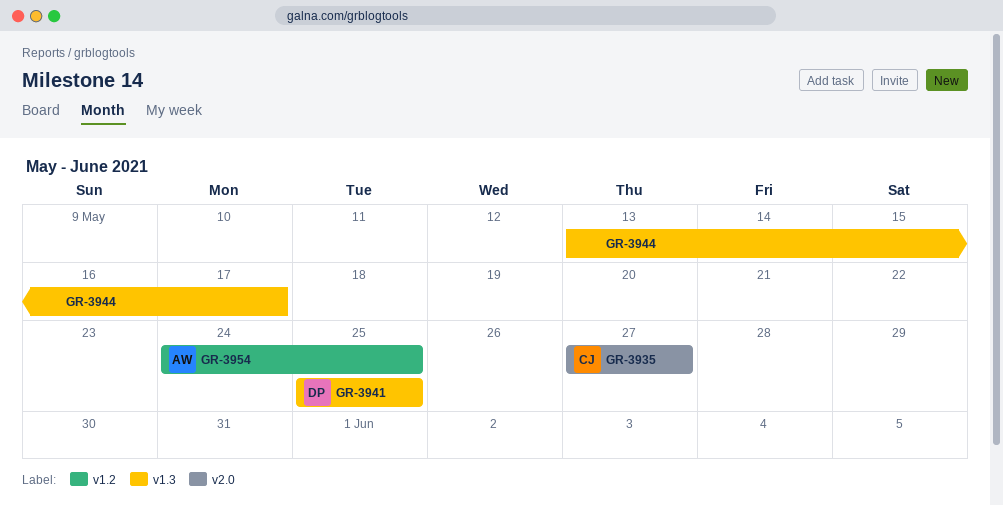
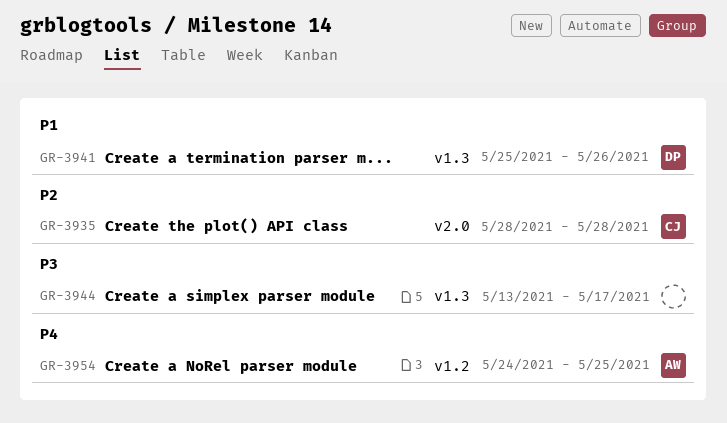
GR-3935, start: May 27 -> May 28
GR-3935, due: May 27 -> May 28
GR-3941, due: May 25 -> May 26

